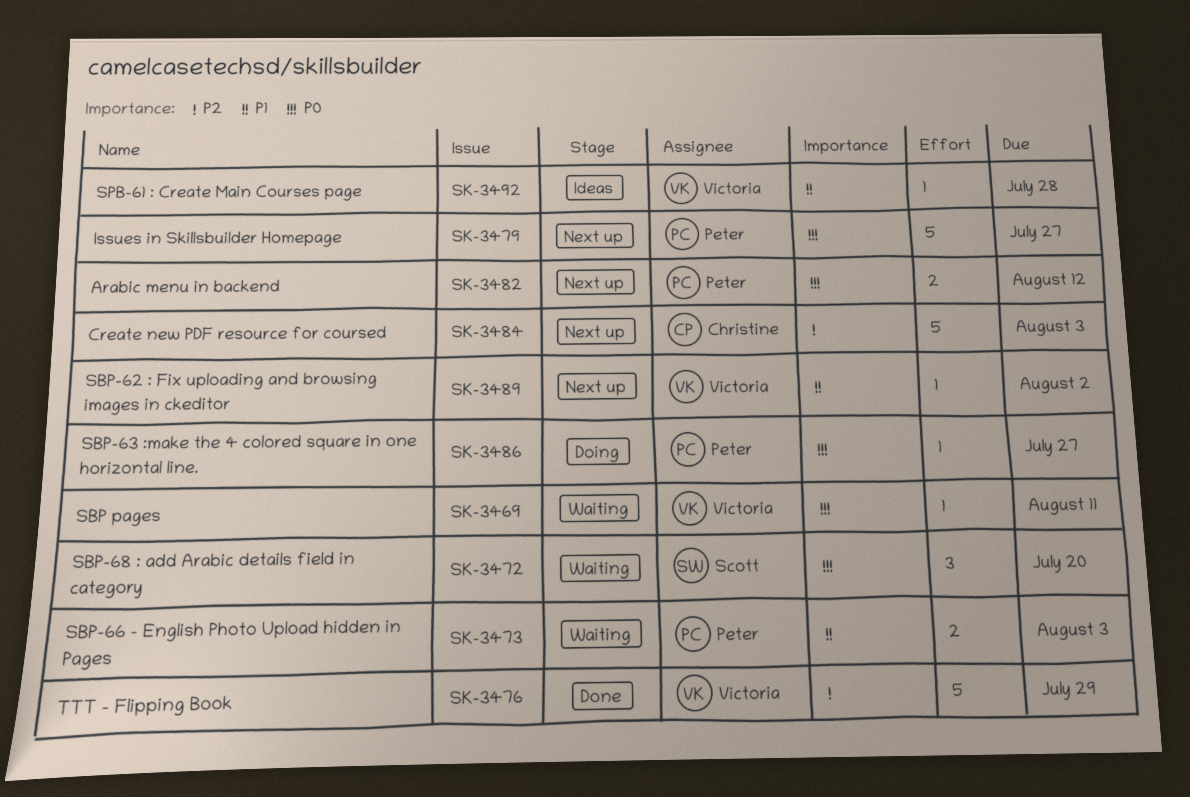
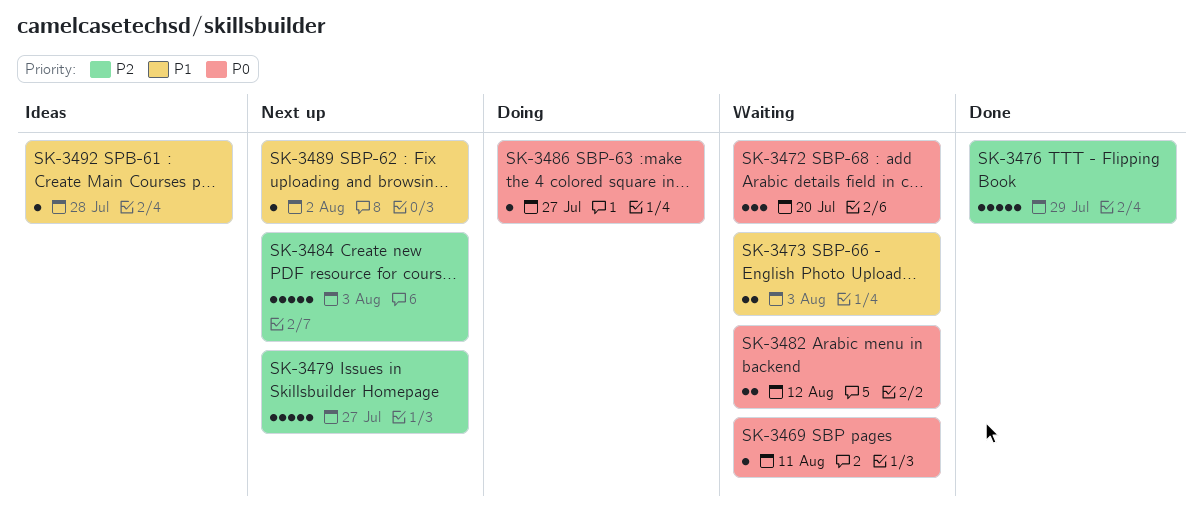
SK-3479, priority: P0 -> P2
SK-3482, status: Next up -> Waiting

